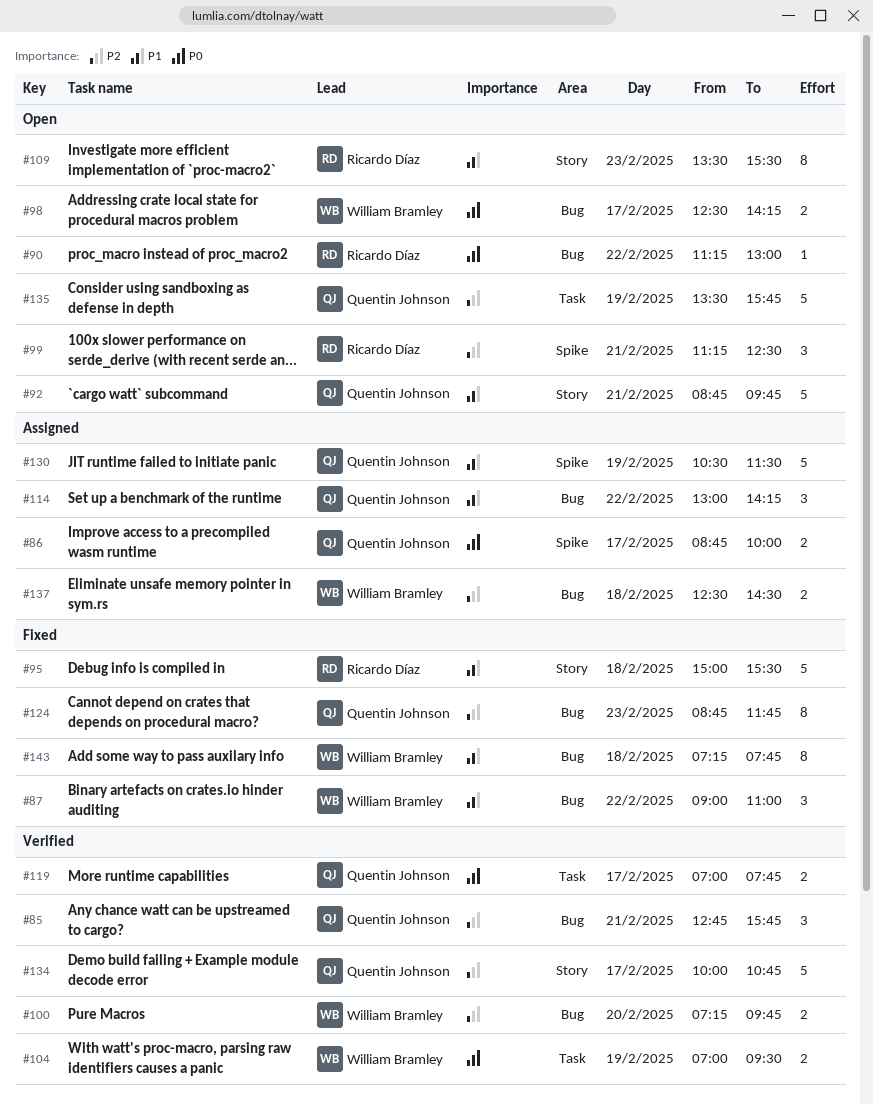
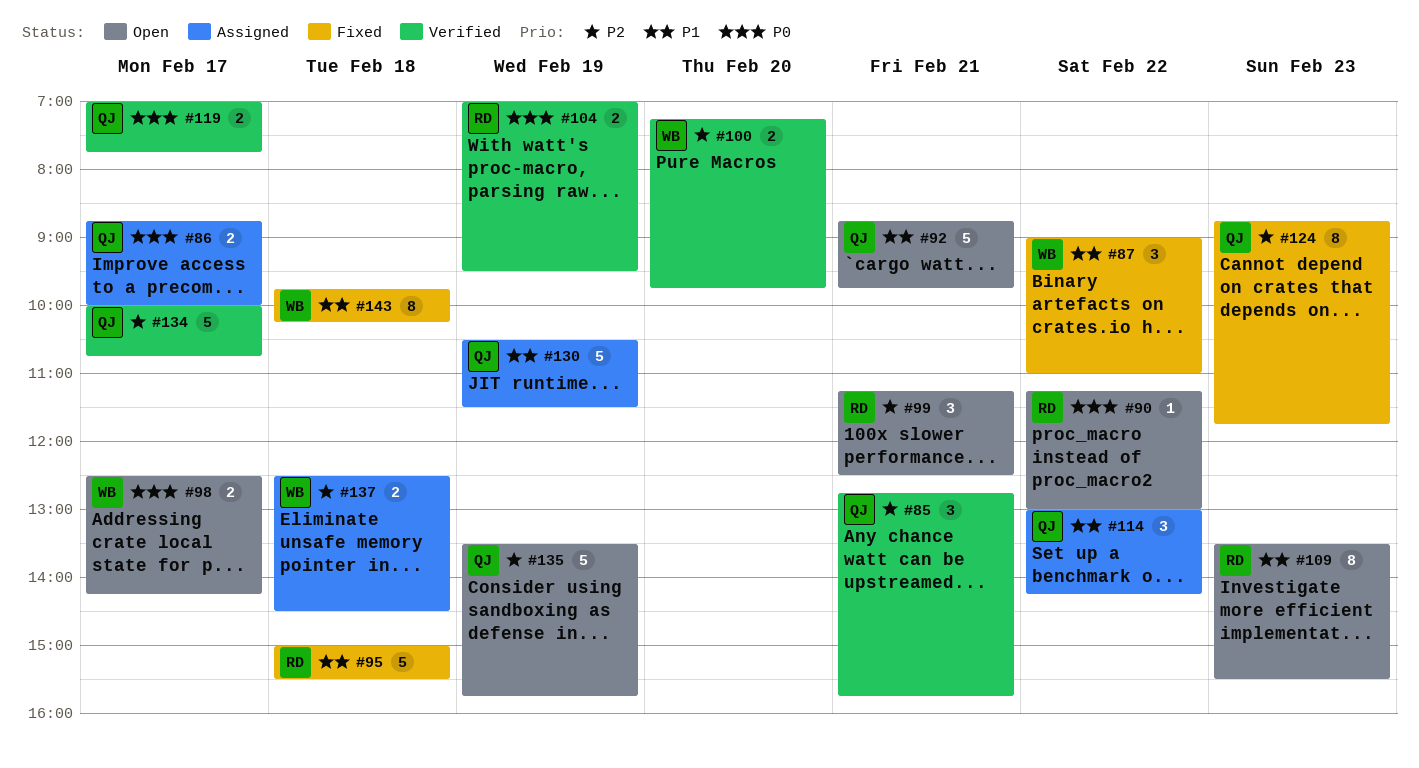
#104, owner: William Bramley -> Ricardo Díaz
#143, begins: 07:15 -> 09:45
#143, ends: 07:45 -> 10:15

